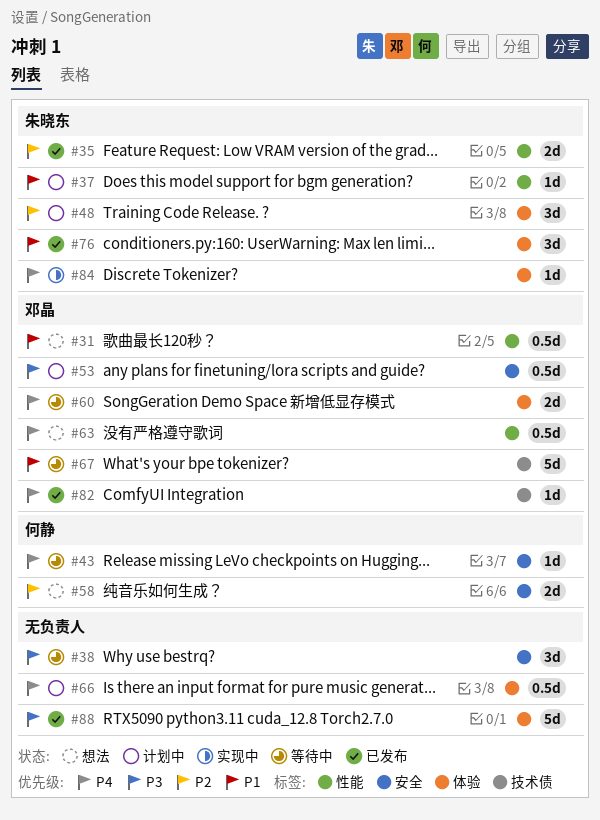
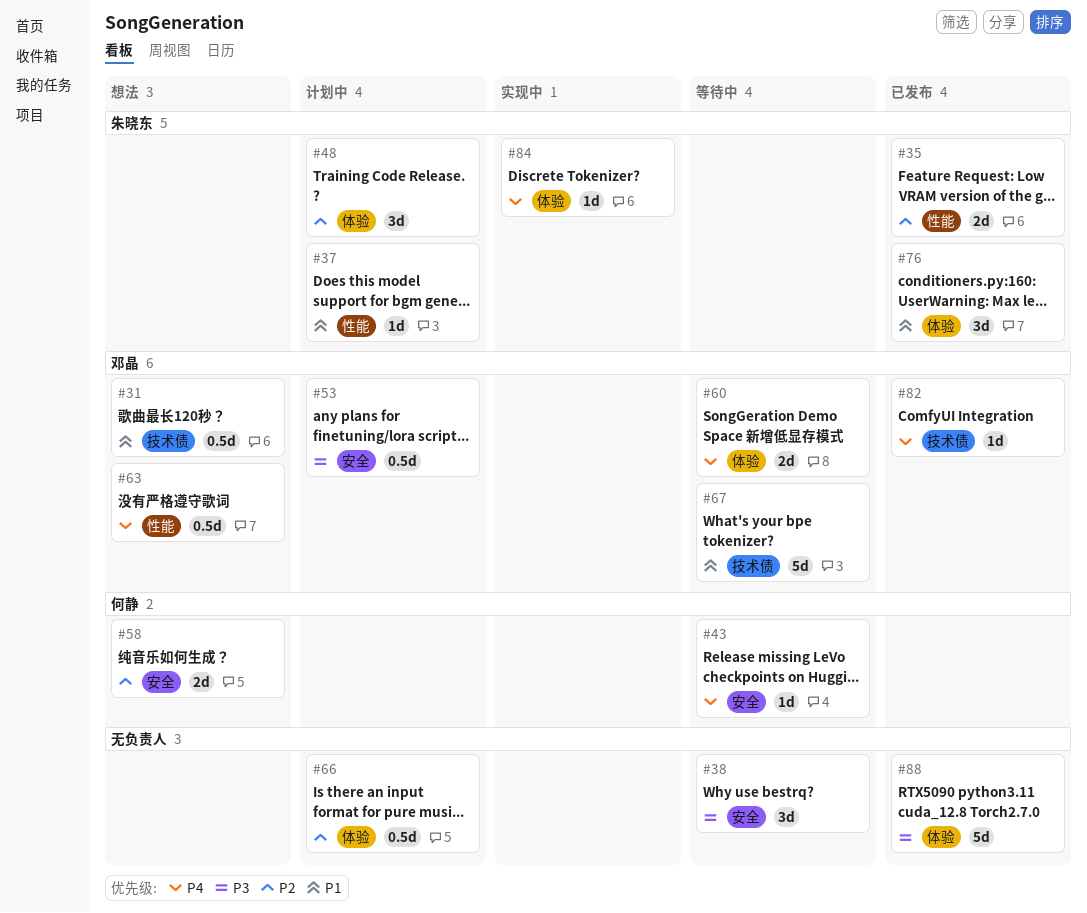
#31, label: 性能 -> 技术债
#66, priority: P4 -> P2

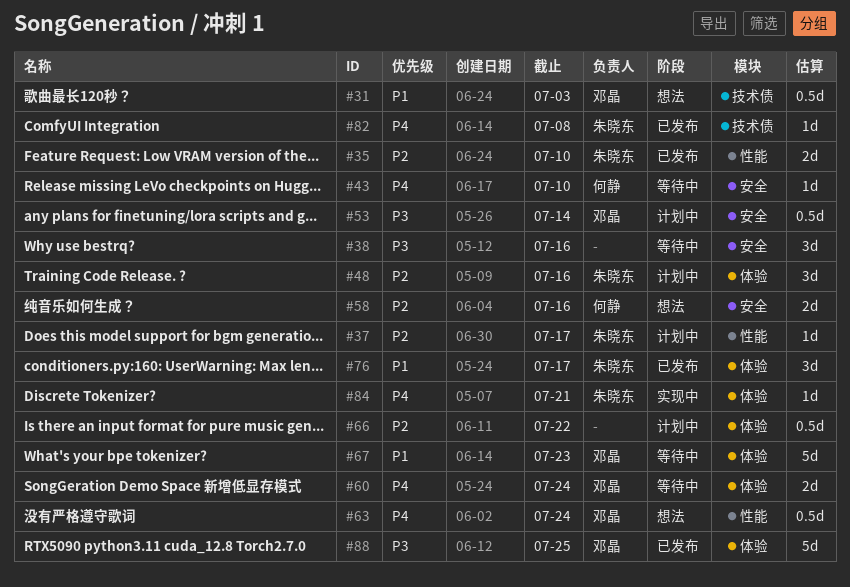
#37, priority: P1 -> P2
#67, label: 技术债 -> 体验
#82, owner: 邓晶 -> 朱晓东
#88, owner: none -> 邓晶

